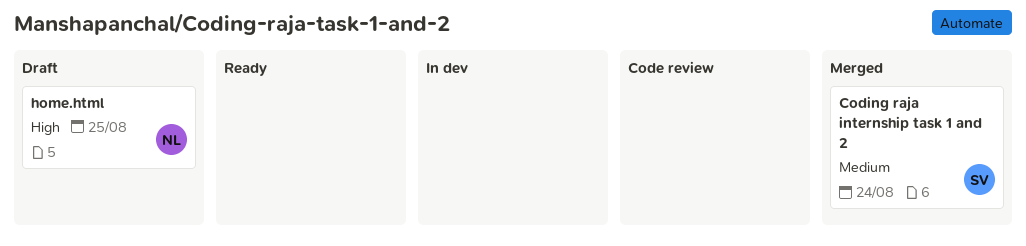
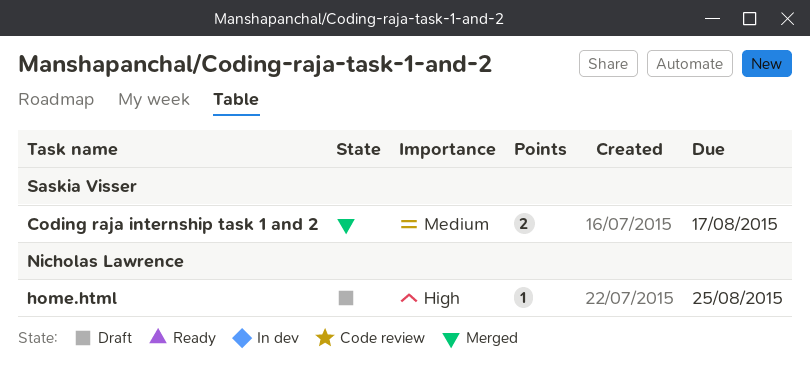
Coding raja internship task 1 and 2, due: Aug 24 -> Aug 17

